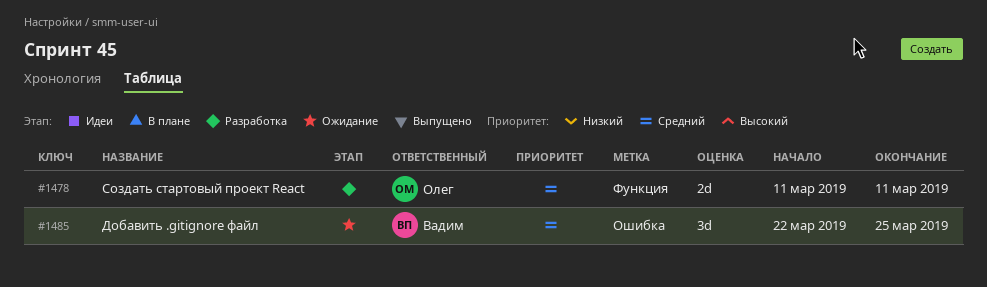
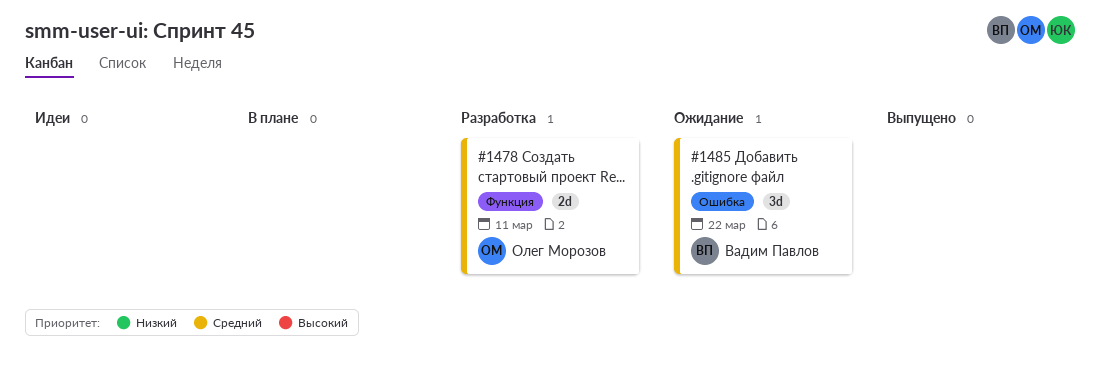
#1485, due: Mar 25 -> Mar 22

